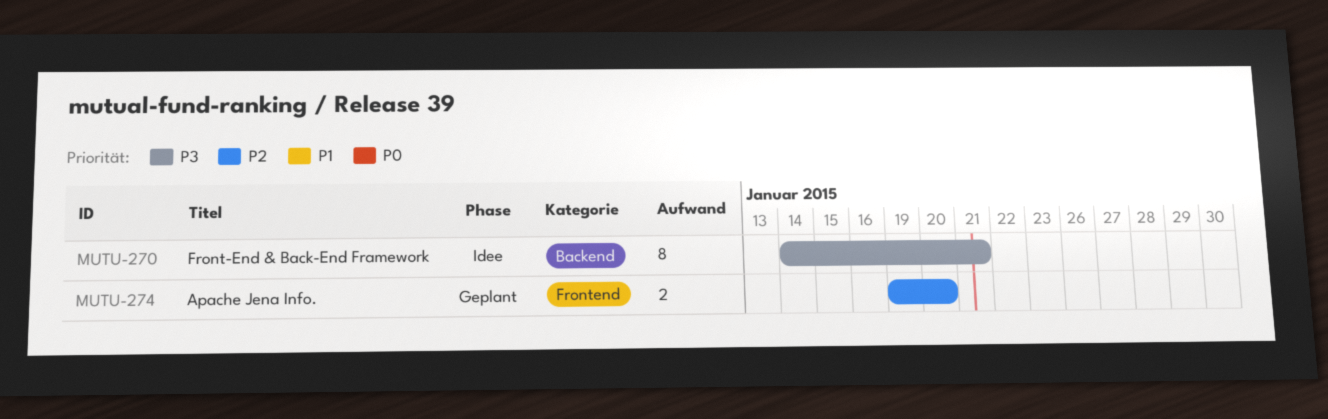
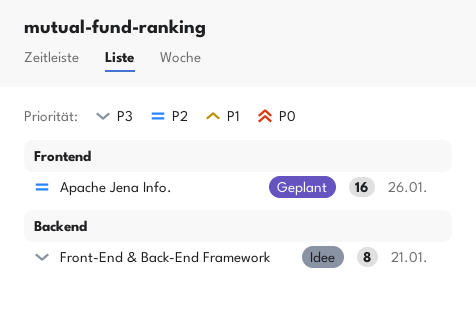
Apache Jena Info., estimate: 2 -> 16
Apache Jena Info., due: Jan 20 -> Jan 26

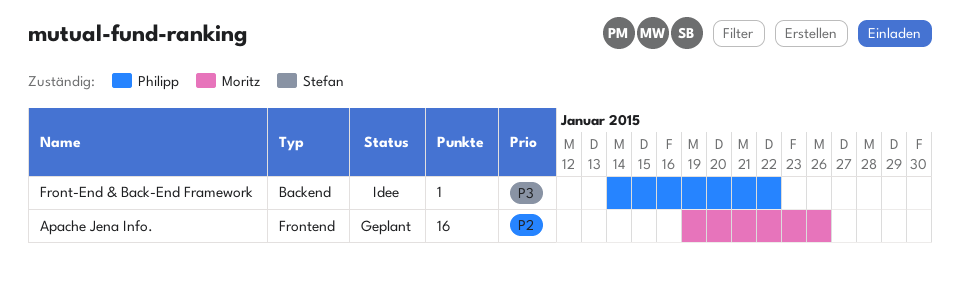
Front-End & Back-End Framework, estimate: 8 -> 1
Front-End & Back-End Framework, due: Jan 21 -> Jan 22

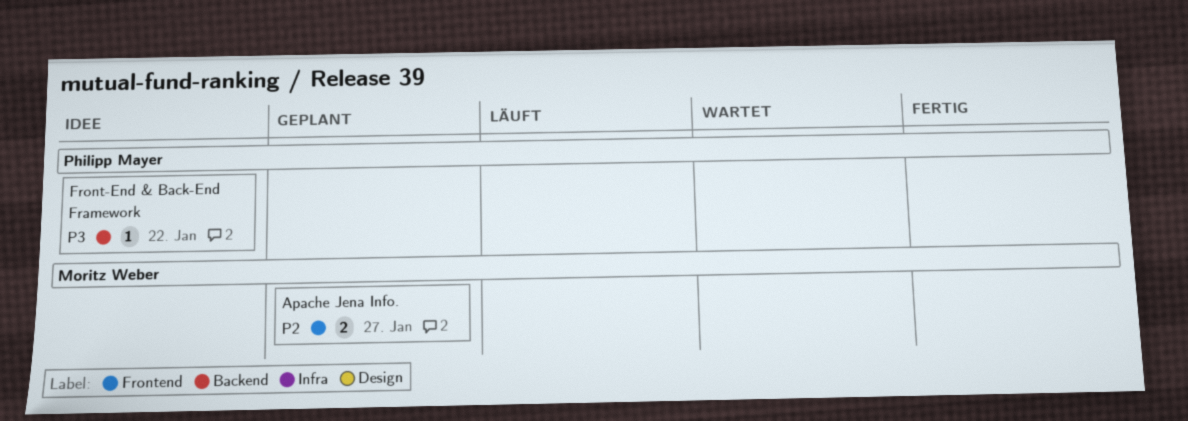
Apache Jena Info., estimate: 16 -> 2
Apache Jena Info., due: Jan 26 -> Jan 27

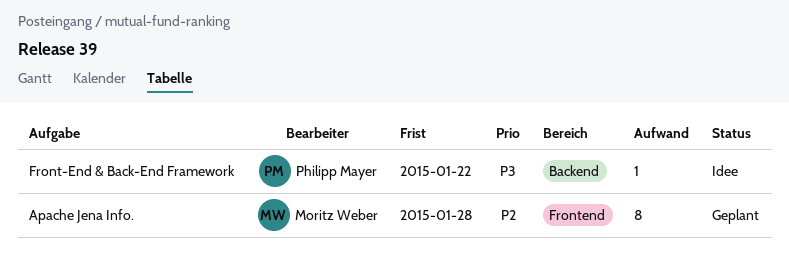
Apache Jena Info., estimate: 2 -> 8
Apache Jena Info., due: Jan 27 -> Jan 28

